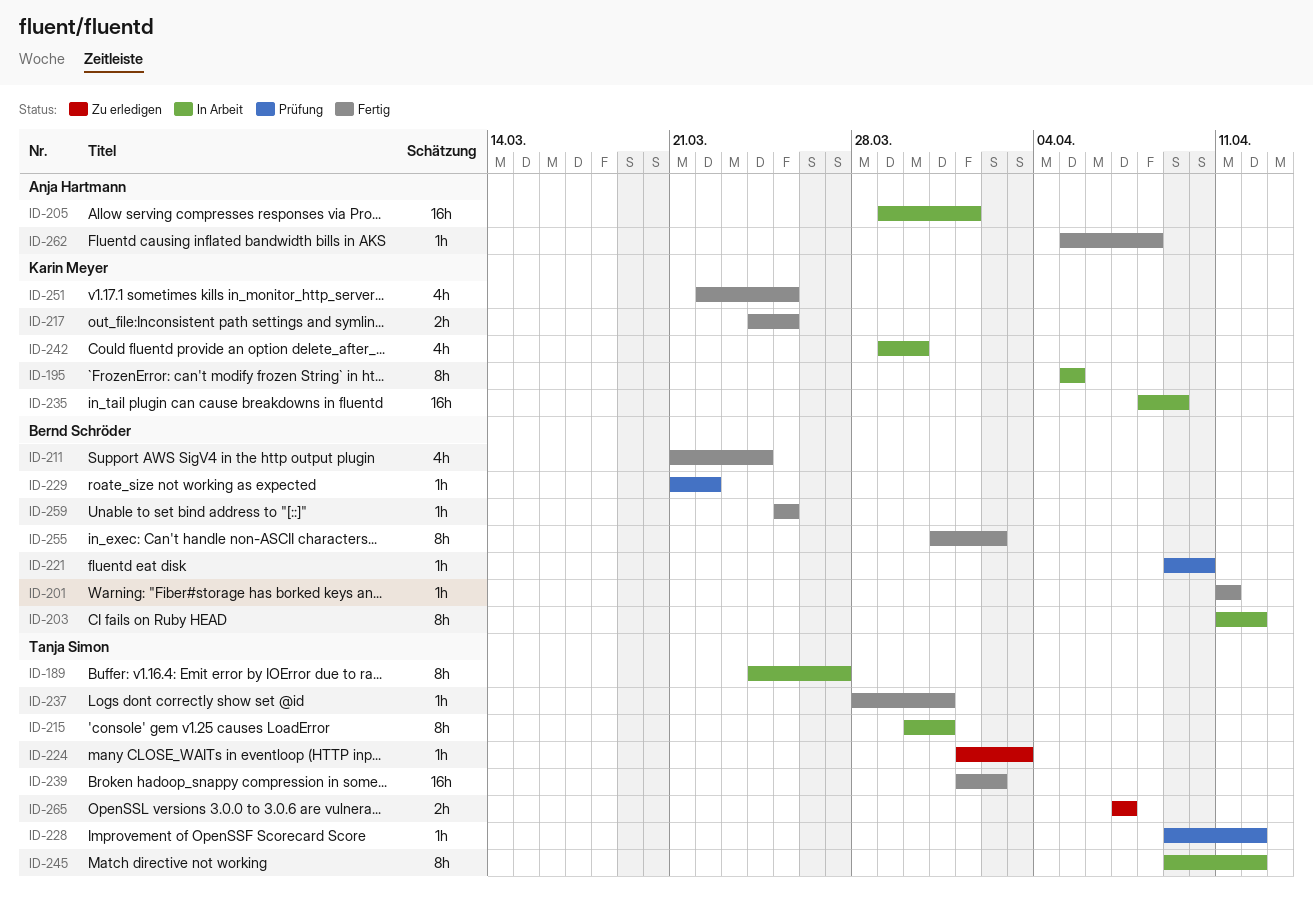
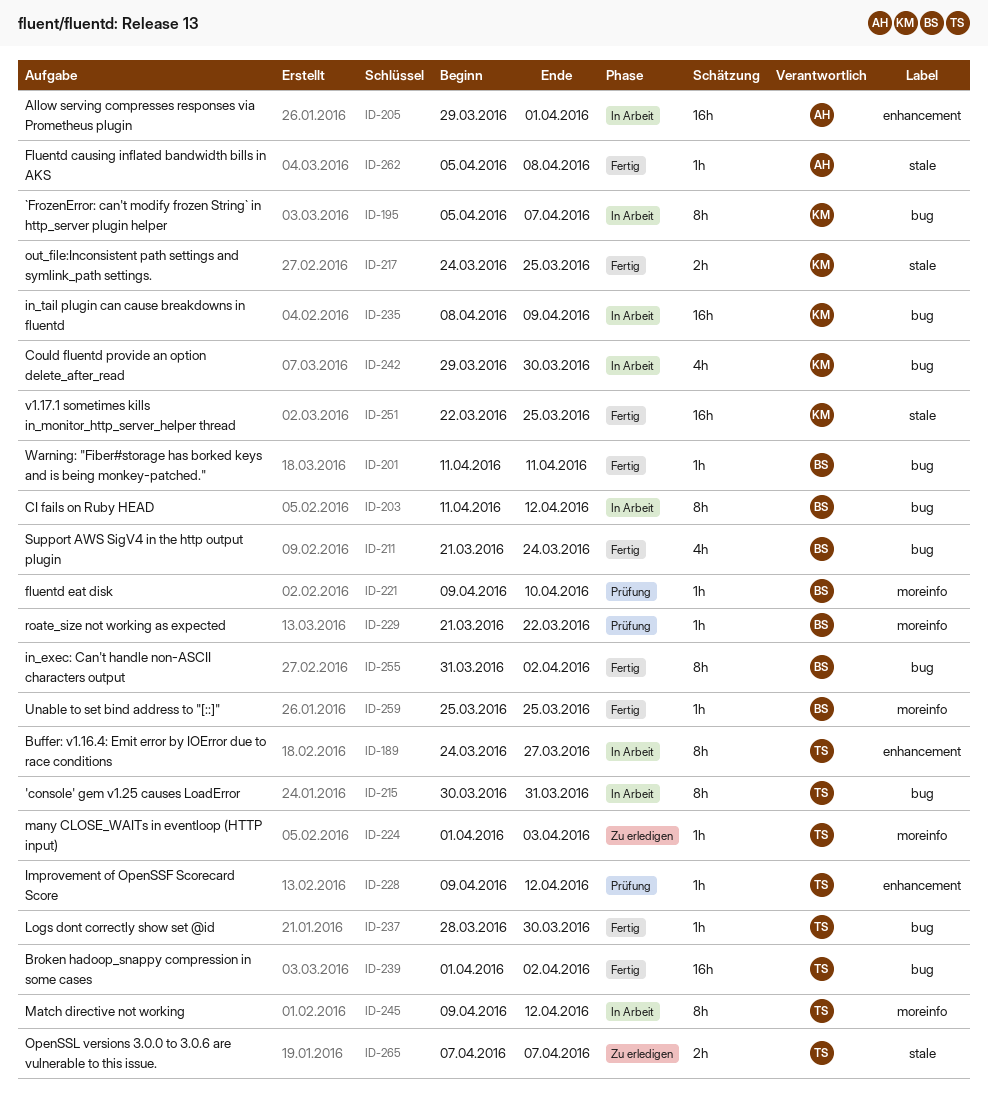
ID-195, due: Apr 5 -> Apr 7
ID-237, due: Mar 31 -> Mar 30
ID-251, estimate: 4h -> 16h

